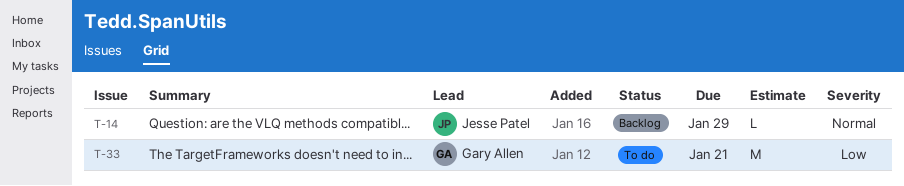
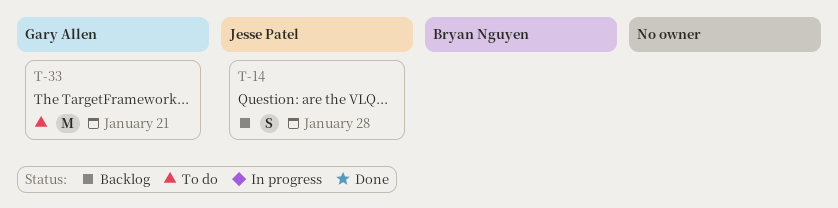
T-14, estimate: L -> S
T-14, due: Jan 29 -> Jan 28

